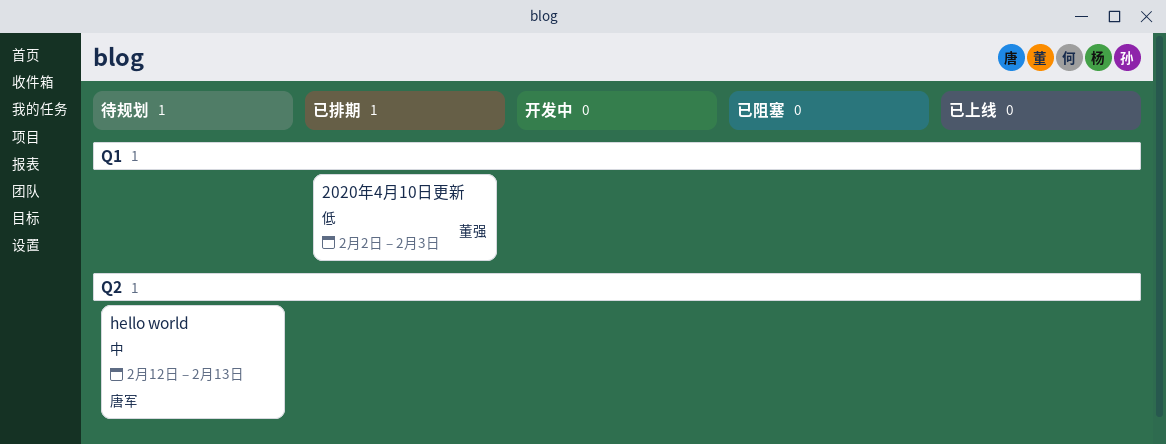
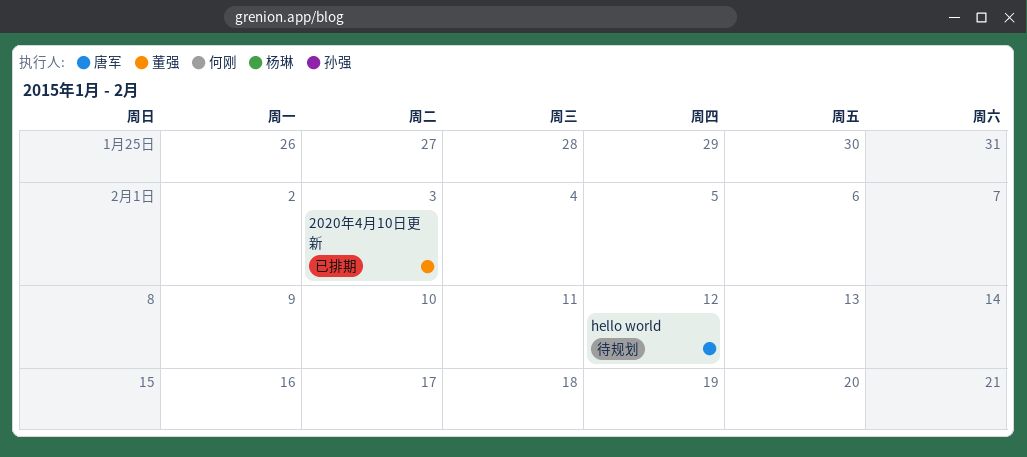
hello world, due: Feb 13 -> Feb 12

